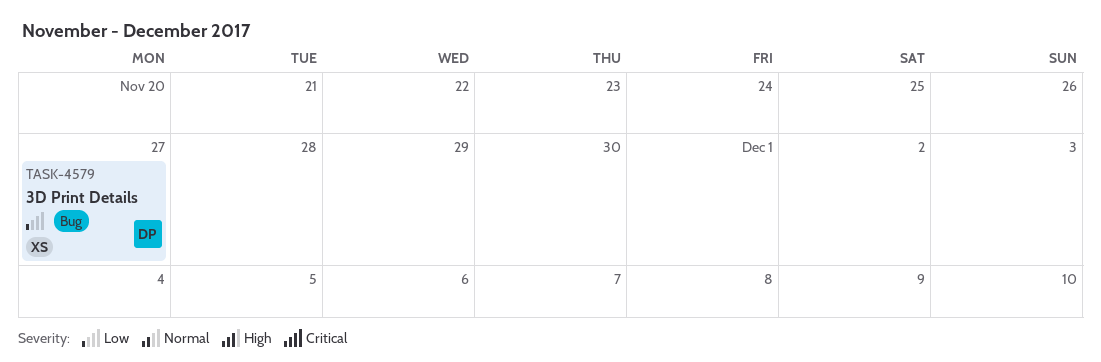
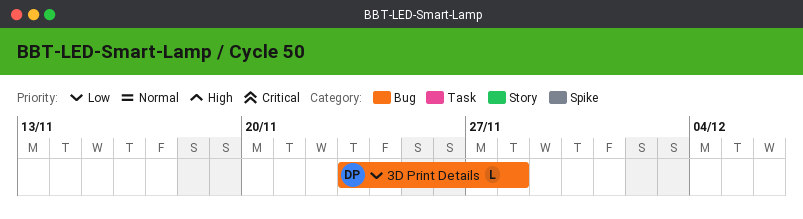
3D Print Details, estimate: XS -> L
3D Print Details, due: Nov 27 -> Nov 28

